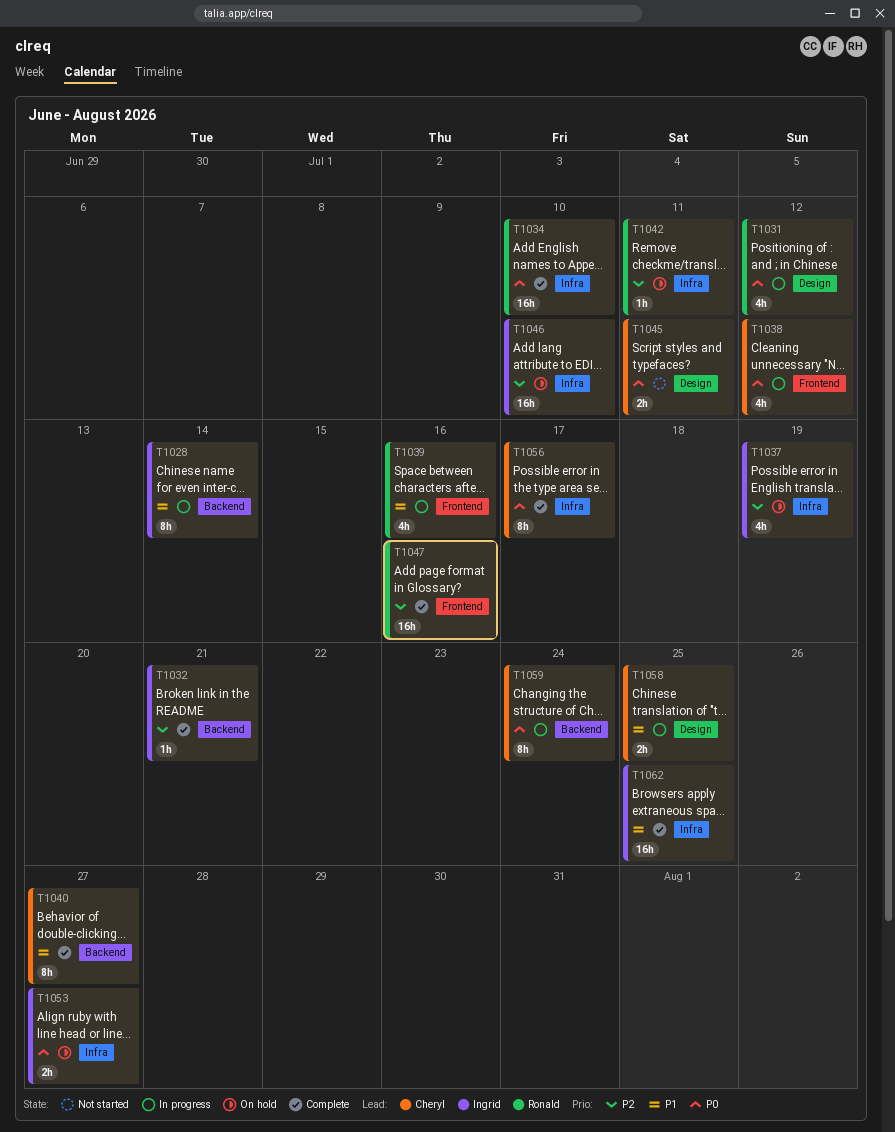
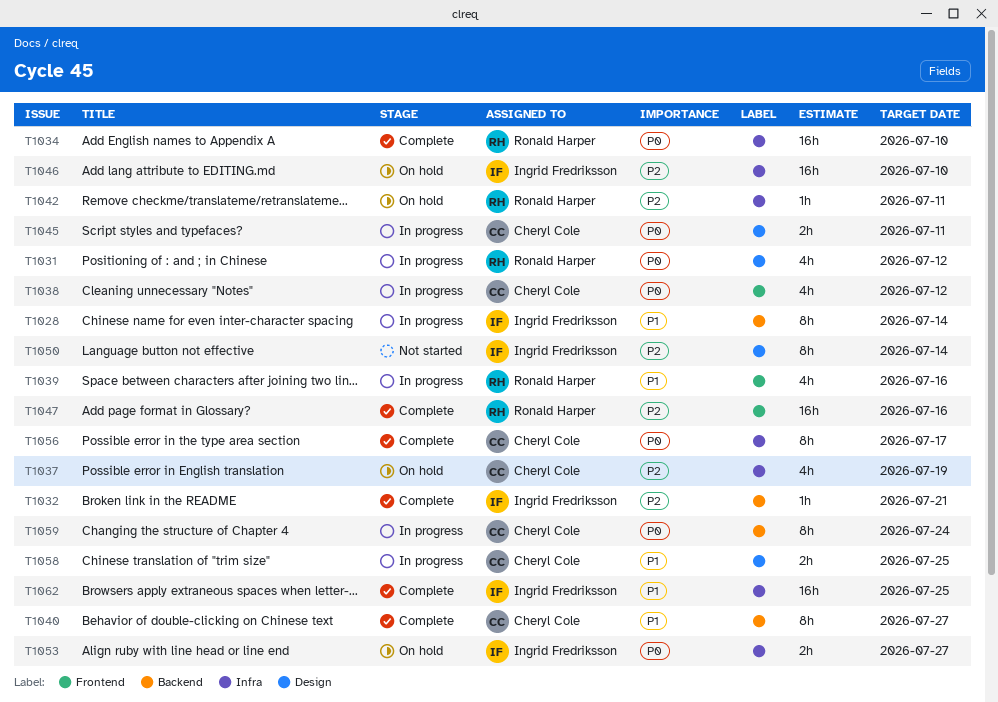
T1037, owner: Ingrid Fredriksson -> Cheryl Cole
T1045, status: Not started -> In progress
T1050: none -> present

